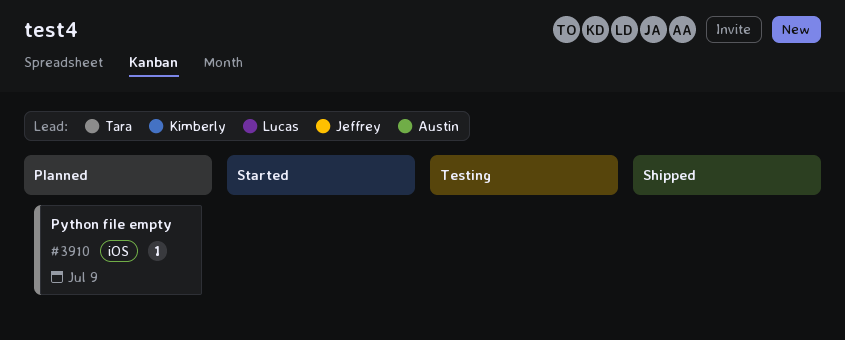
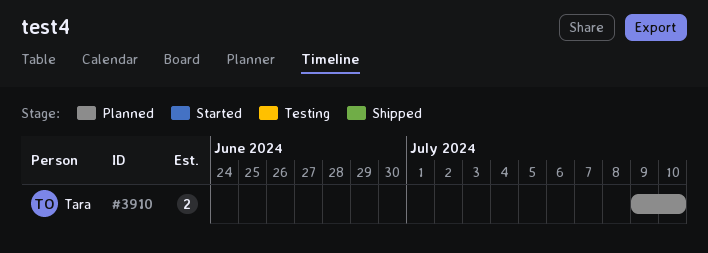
#3910, estimate: 1 -> 2
#3910, due: Jul 9 -> Jul 10

